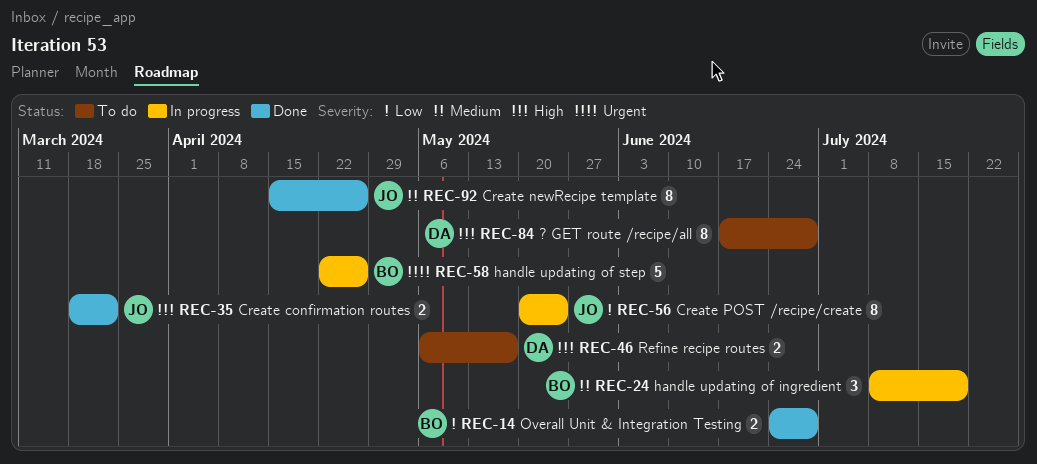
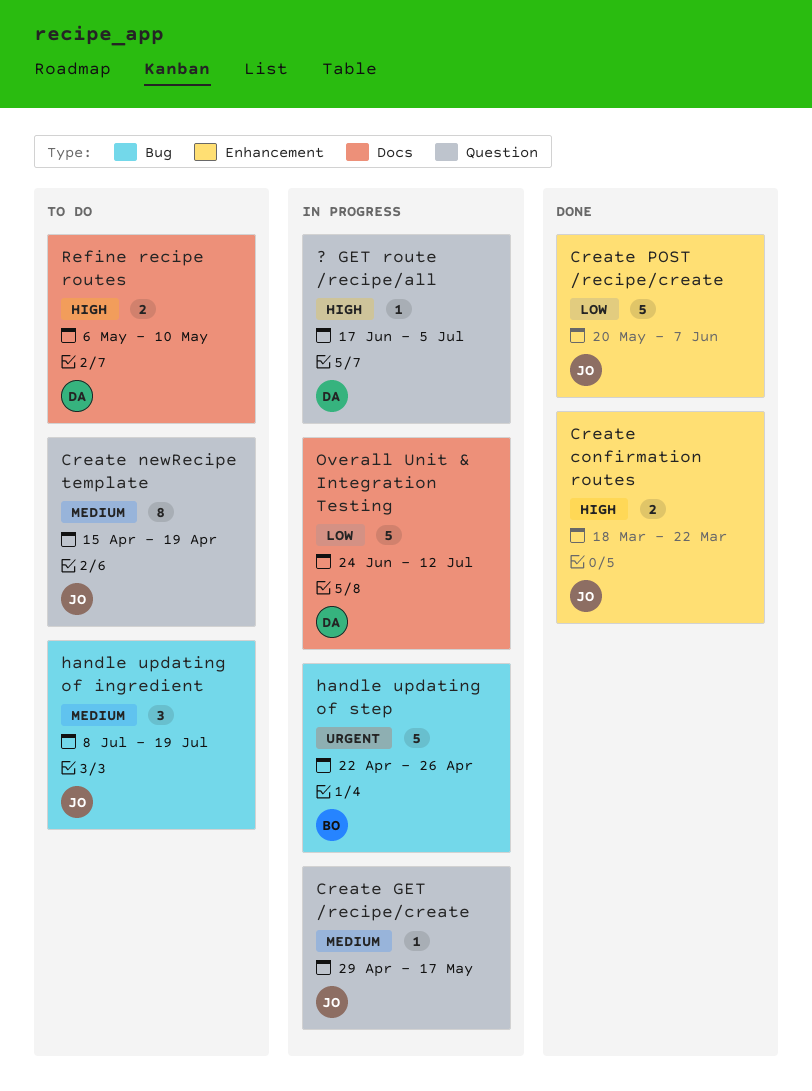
? GET route /recipe/all, status: To do -> In progress
? GET route /recipe/all, estimate: 8 -> 1
? GET route /recipe/all, due: Jun 28 -> Jul 5
Create GET /recipe/create: none -> present
Create newRecipe template, status: Done -> To do
Create newRecipe template, due: Apr 26 -> Apr 19
Create POST /recipe/create, status: In progress -> Done
Create POST /recipe/create, estimate: 8 -> 5
Create POST /recipe/create, due: May 24 -> Jun 7
handle updating of ingredient, status: In progress -> To do
handle updating of ingredient, owner: BO -> JO
Overall Unit & Integration Testing, status: Done -> In progress
Overall Unit & Integration Testing, owner: BO -> DA
Overall Unit & Integration Testing, estimate: 2 -> 5
Overall Unit & Integration Testing, due: Jun 28 -> Jul 12
Refine recipe routes, due: May 17 -> May 10

